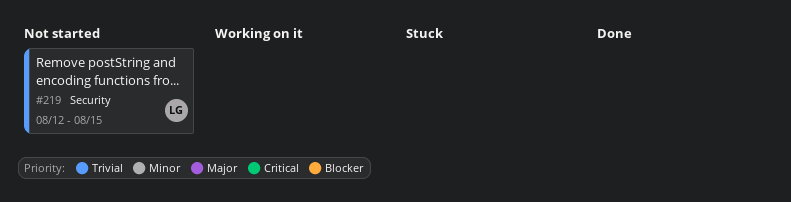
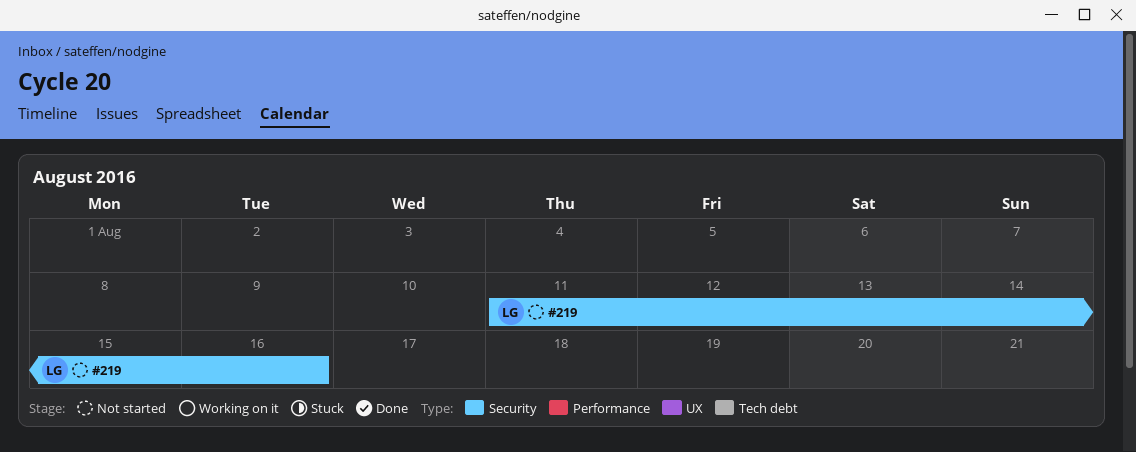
#219, start: Aug 12 -> Aug 11
#219, due: Aug 15 -> Aug 16

